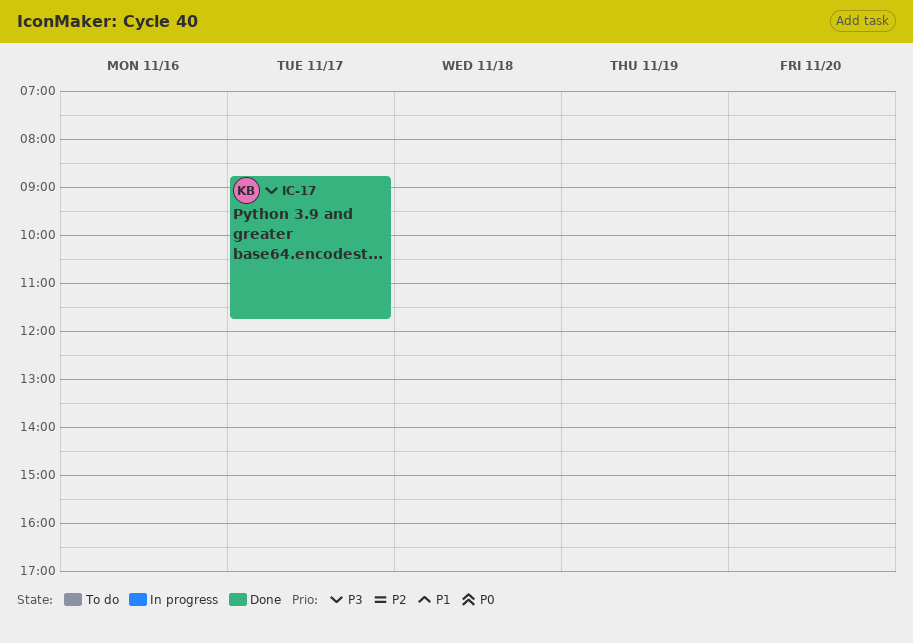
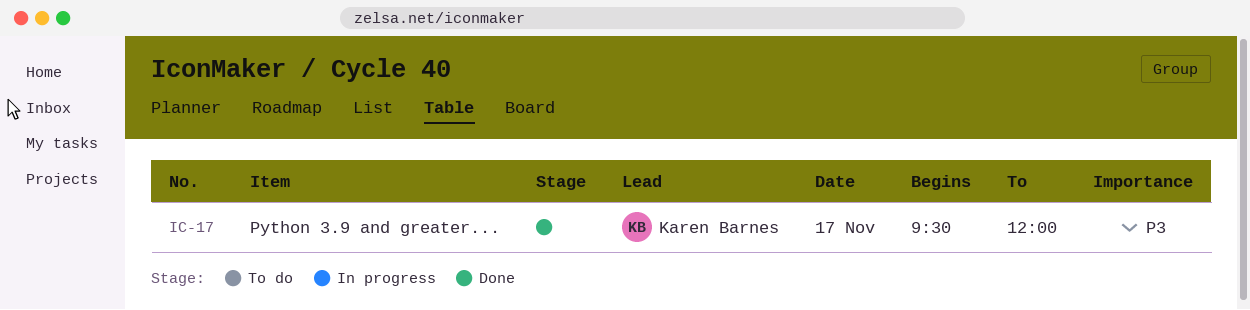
IC-17, begins: 08:45 -> 09:30
IC-17, ends: 11:45 -> 12:00

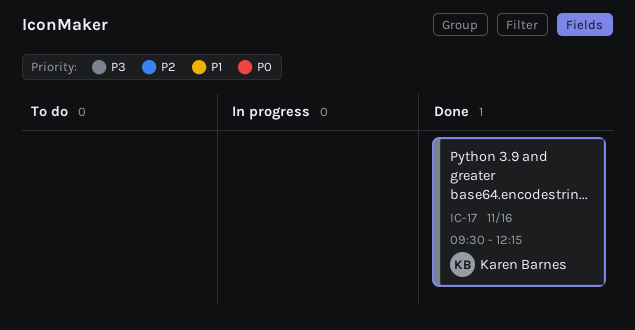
IC-17, day: Nov 17 -> Nov 16
IC-17, ends: 12:00 -> 12:15

